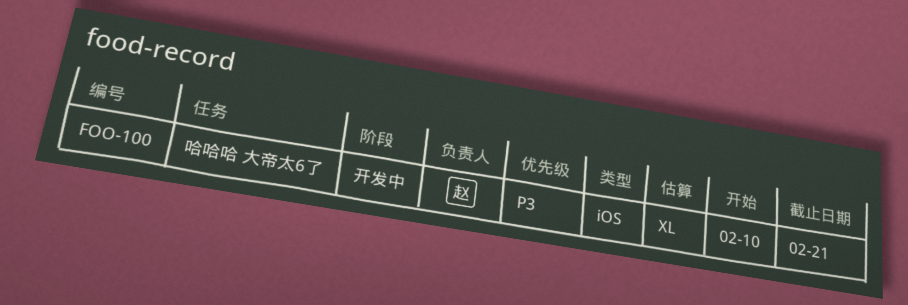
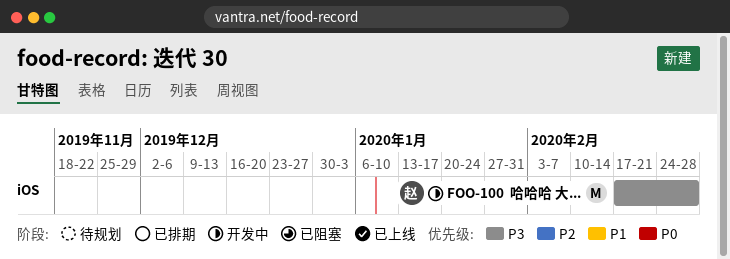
FOO-100, estimate: XL -> M
FOO-100, start: Feb 10 -> Feb 17
FOO-100, due: Feb 21 -> Feb 28

